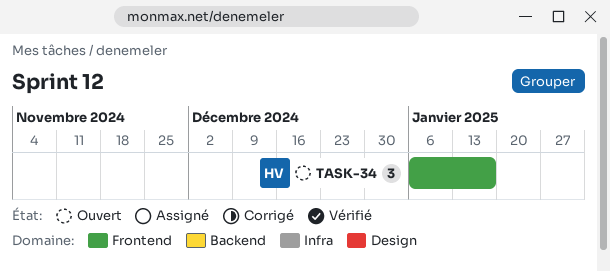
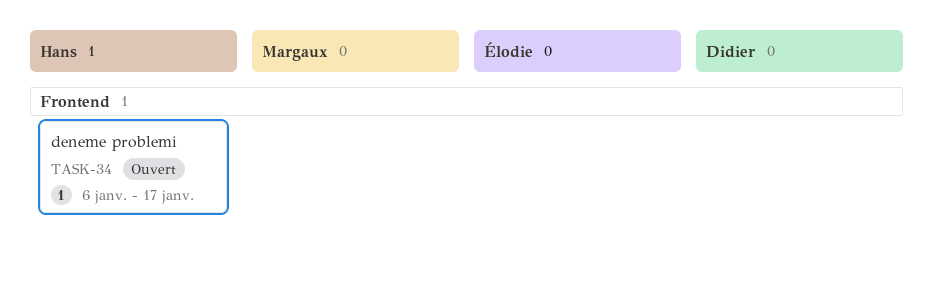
TASK-34, estimate: 3 -> 1

